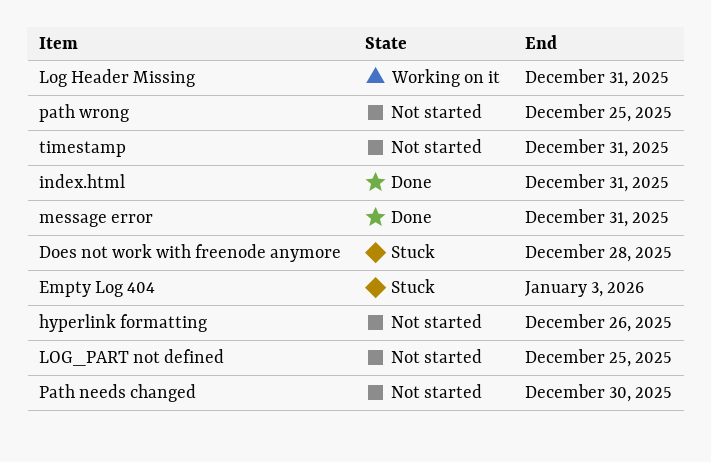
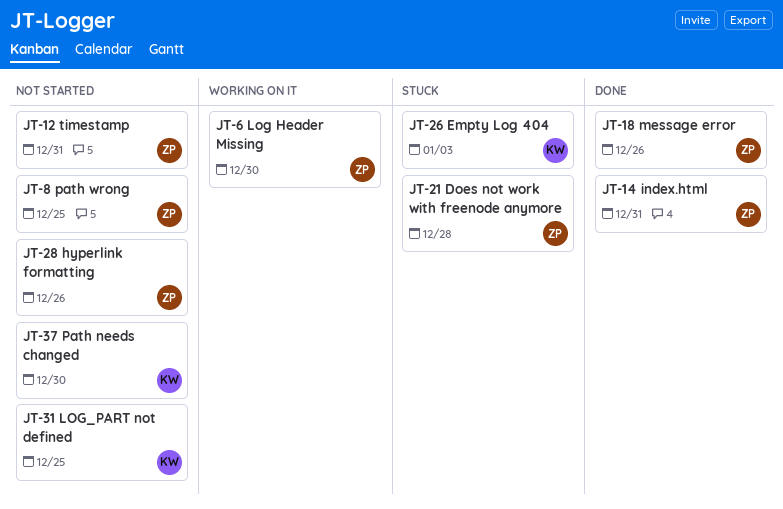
Log Header Missing, due: Dec 31 -> Dec 30
message error, due: Dec 31 -> Dec 26

